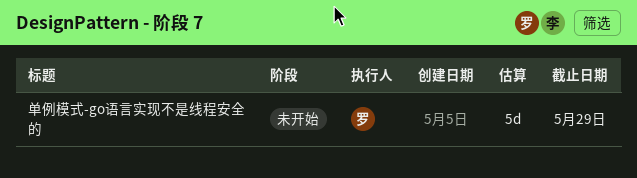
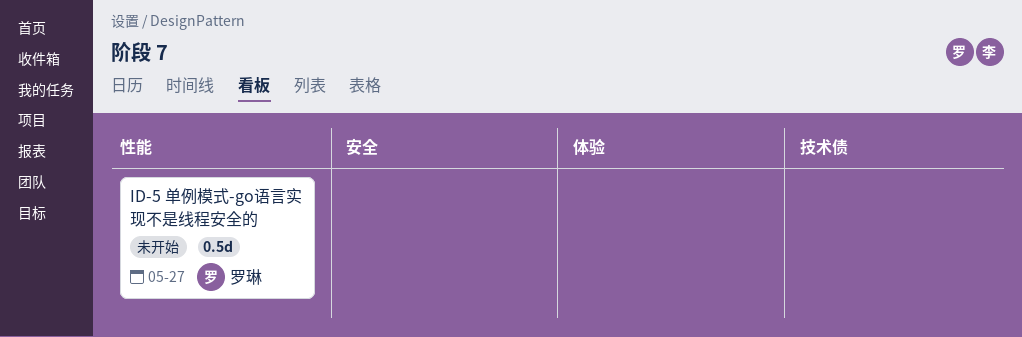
单例模式-go语言实现不是线程安全的, estimate: 5d -> 0.5d
单例模式-go语言实现不是线程安全的, due: May 29 -> May 27

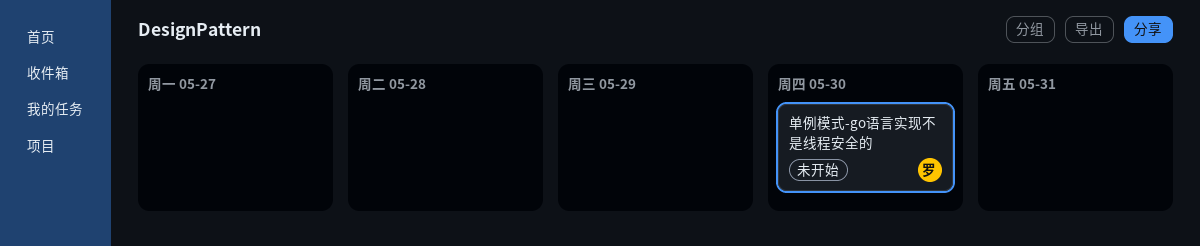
单例模式-go语言实现不是线程安全的, due: May 27 -> May 30

